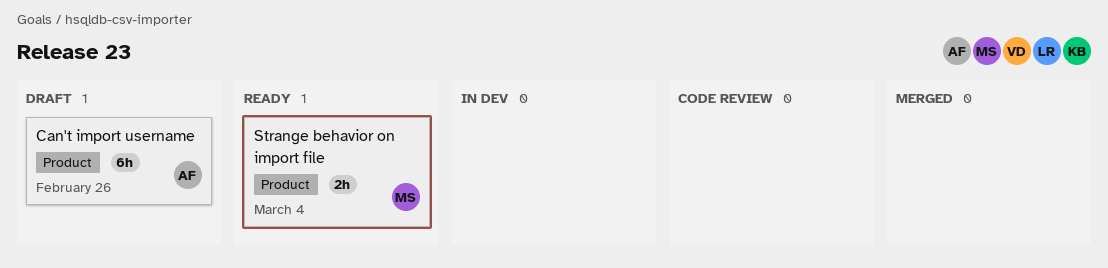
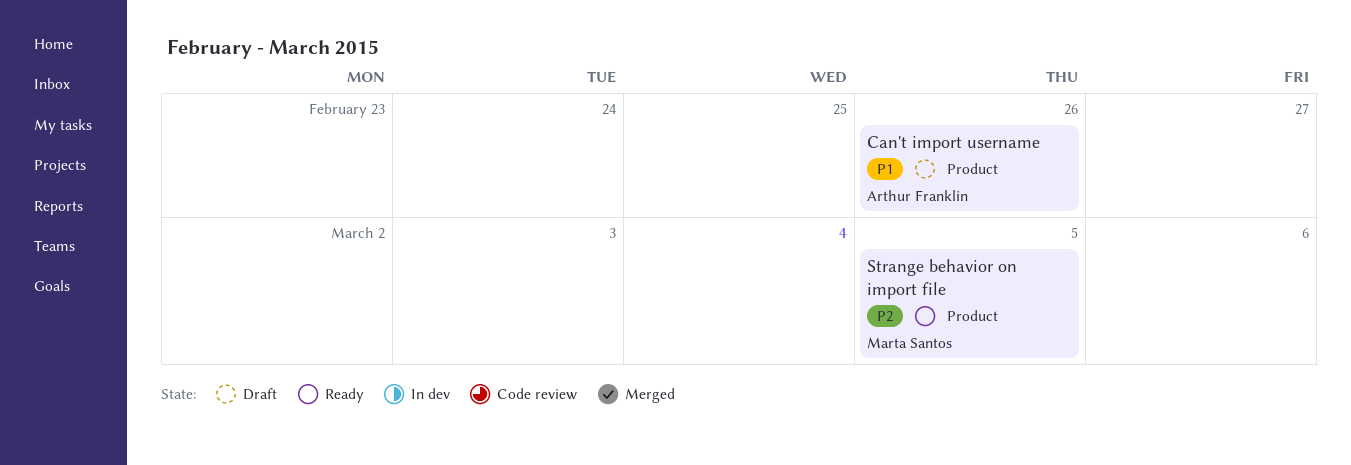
Strange behavior on import file, due: Mar 4 -> Mar 5

